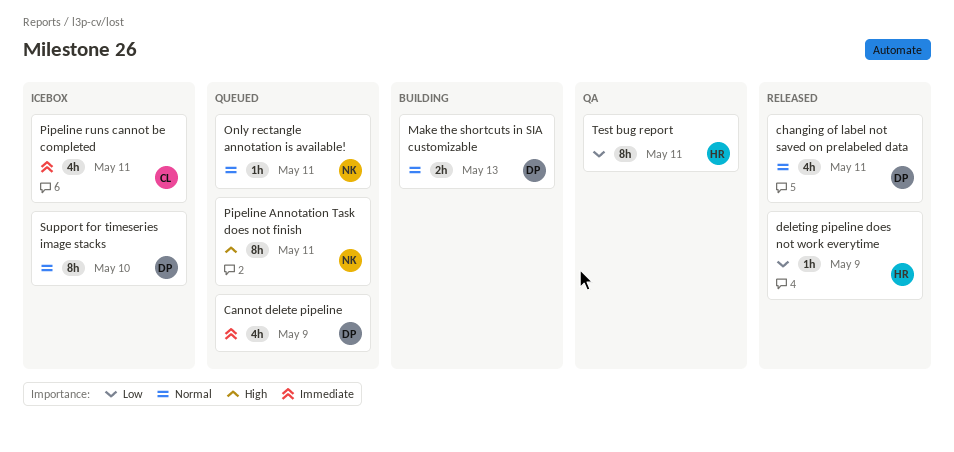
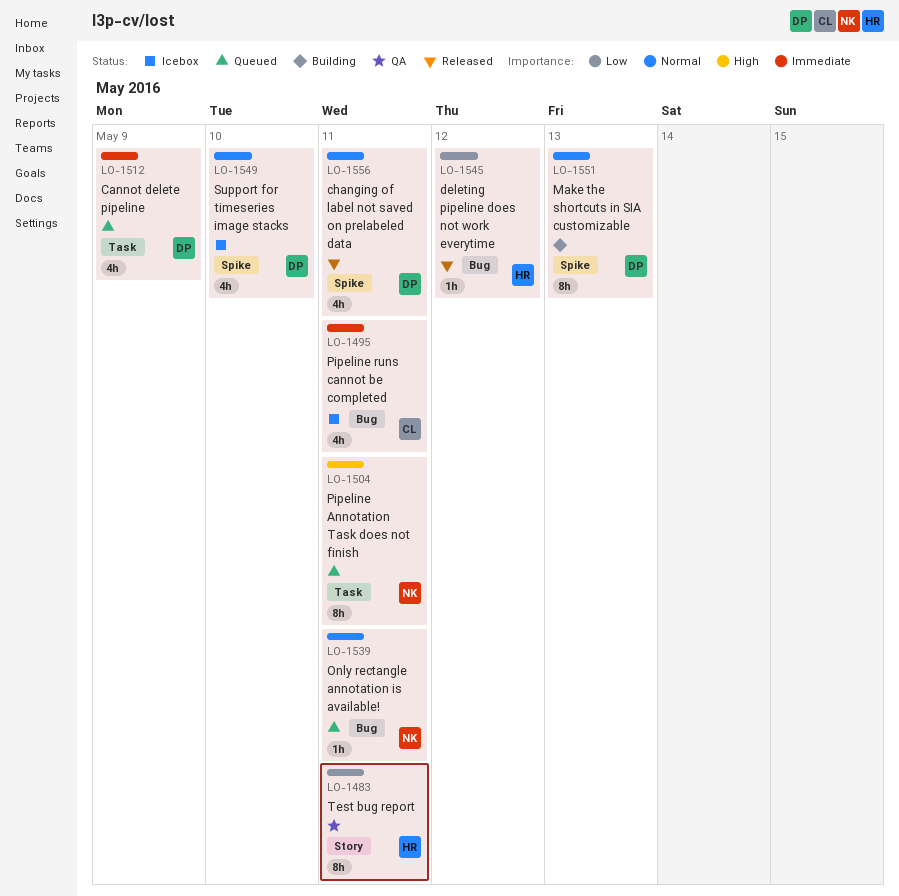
deleting pipeline does not work everytime, due: May 9 -> May 12
Make the shortcuts in SIA customizable, estimate: 2h -> 8h
Support for timeseries image stacks, estimate: 8h -> 4h

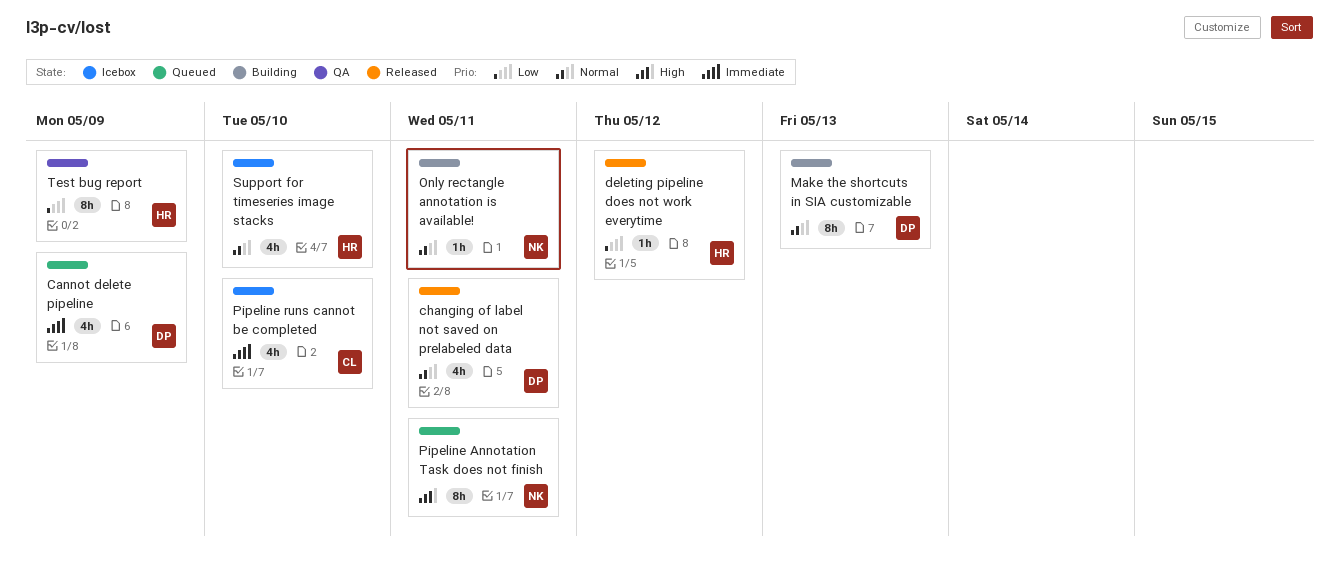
Only rectangle annotation is available!, status: Queued -> Building
Pipeline runs cannot be completed, due: May 11 -> May 10
Support for timeseries image stacks, owner: DP -> HR
Test bug report, due: May 11 -> May 9

